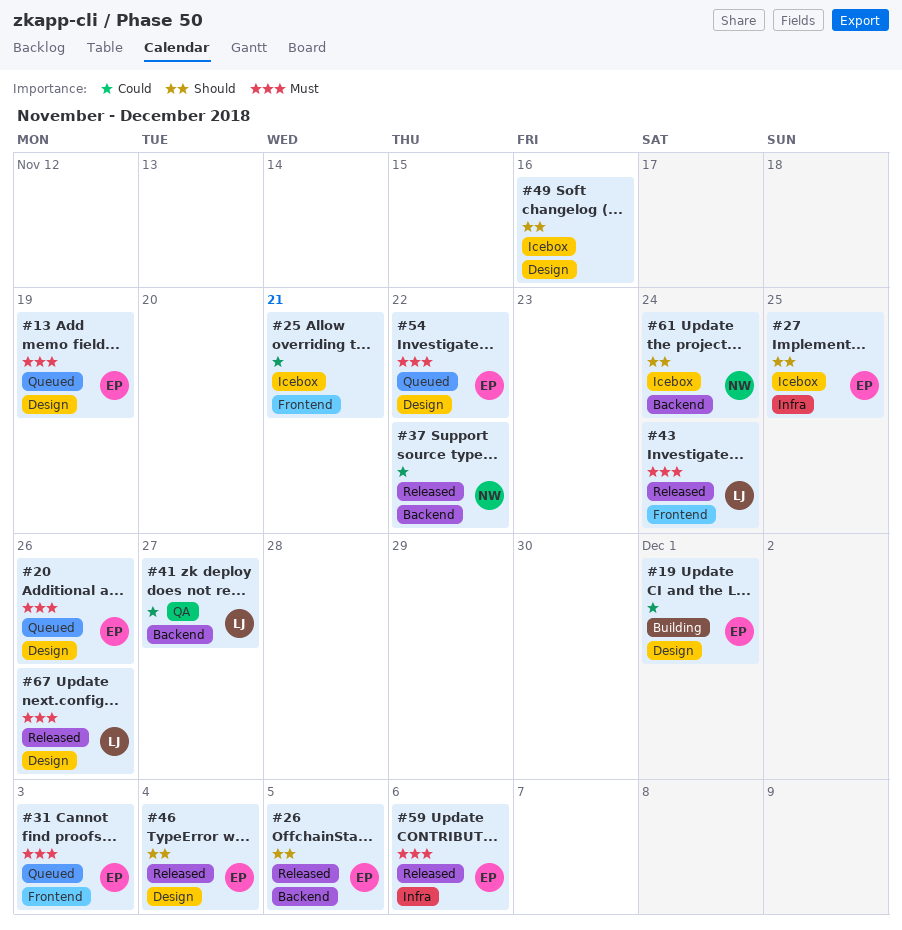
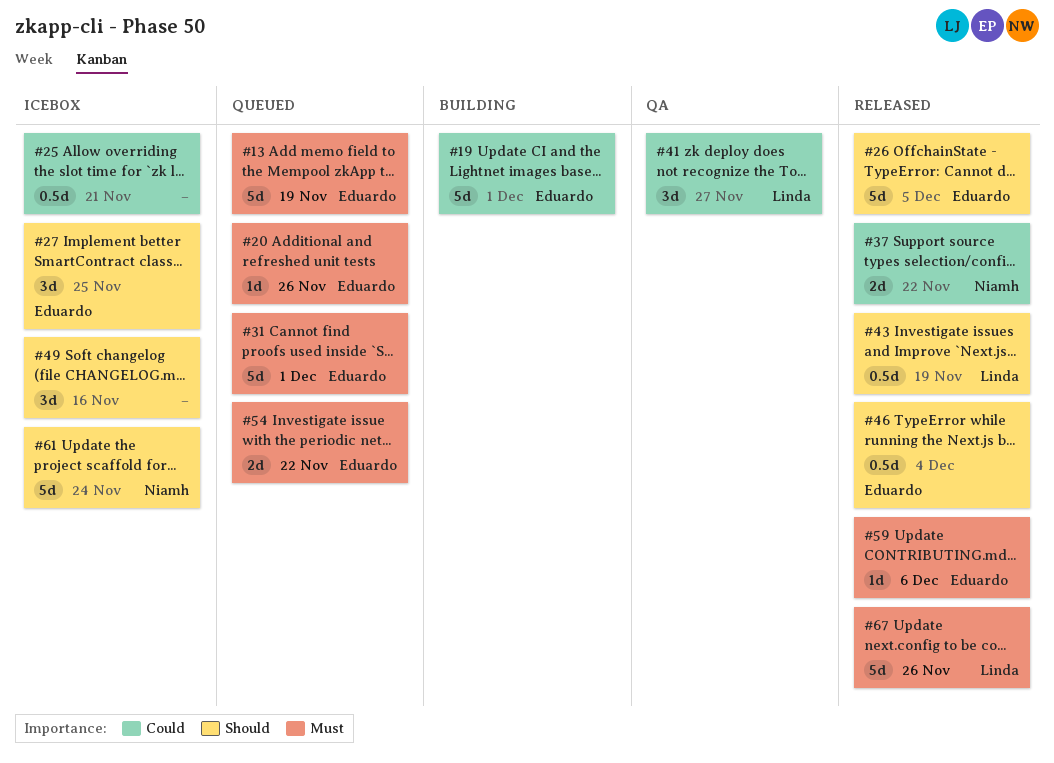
#31, due: Dec 3 -> Dec 1
#43, priority: Must -> Should
#43, due: Nov 24 -> Nov 19

